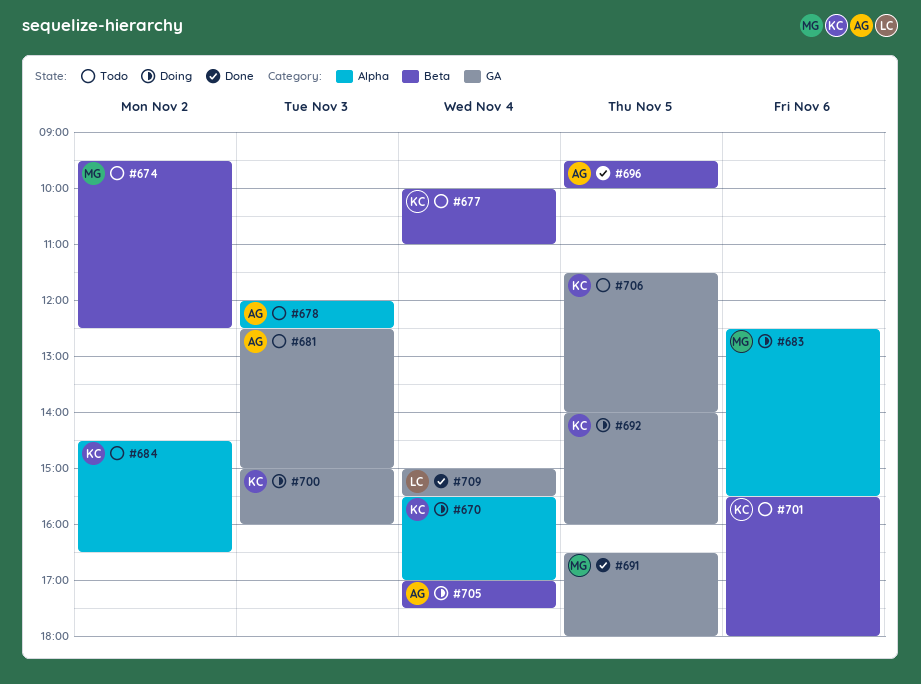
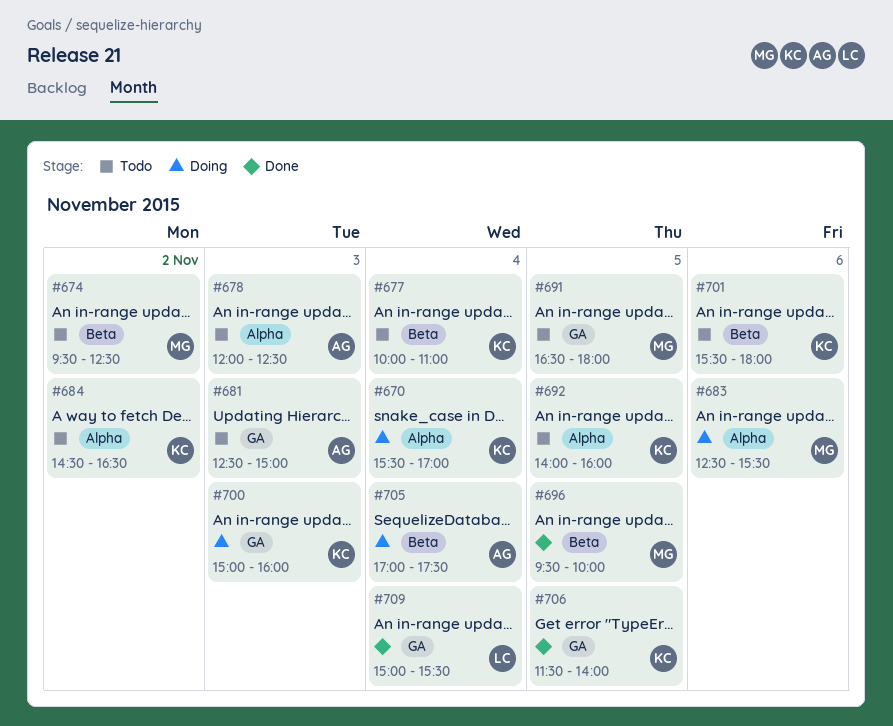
#691, status: Done -> Todo
#692, status: Doing -> Todo
#692, label: GA -> Alpha
#696, owner: AG -> MG
#706, status: Todo -> Done

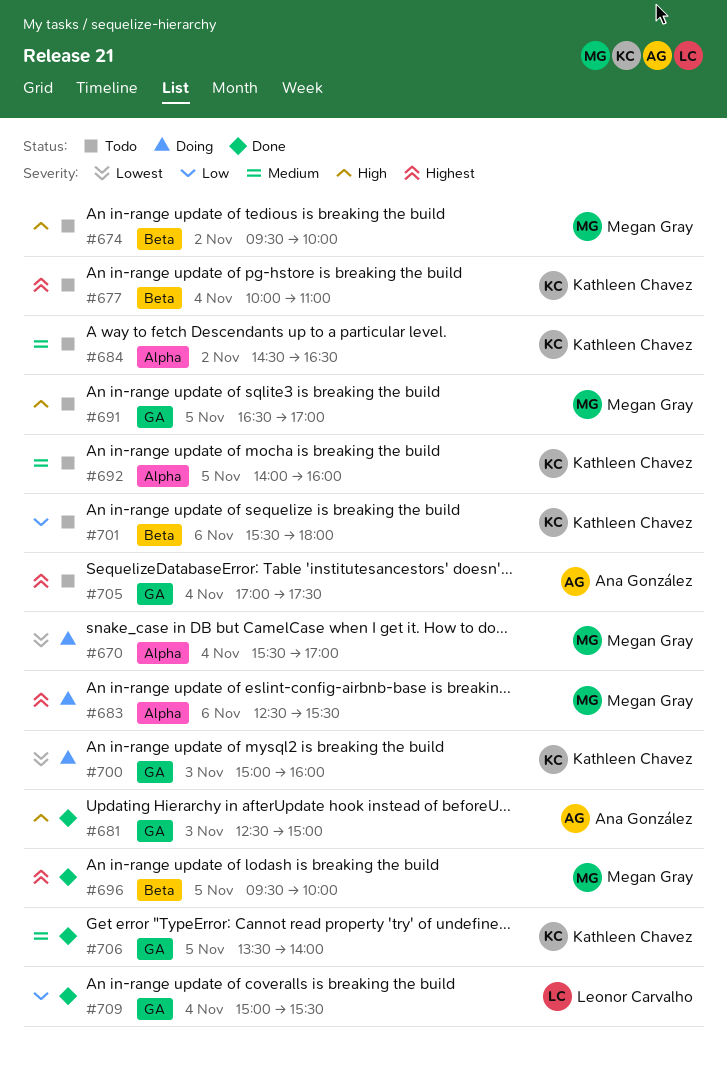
#670, owner: Kathleen Chavez -> Megan Gray
#674, ends: 12:30 -> 10:00
#678: present -> none
#681, status: Todo -> Done
#691, ends: 18:00 -> 17:00
#705, status: Doing -> Todo
#705, label: Beta -> GA
#706, begins: 11:30 -> 13:30

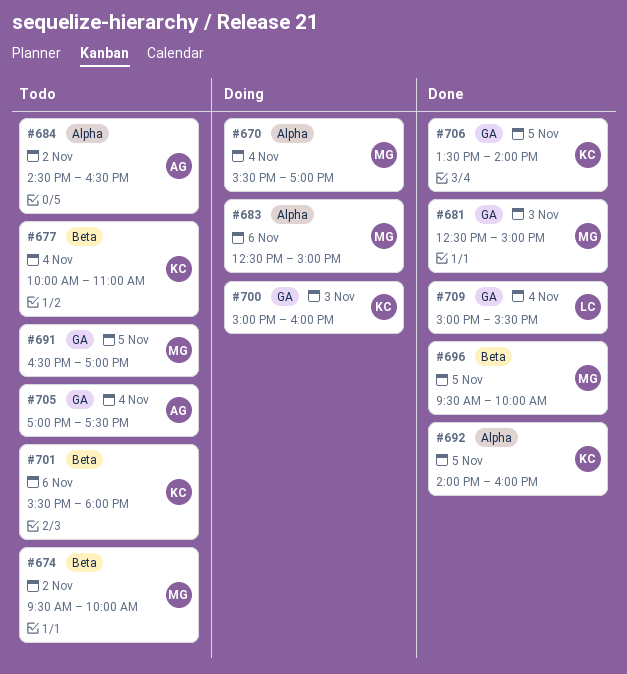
#681, owner: Ana González -> Megan Gray
#683, ends: 15:30 -> 15:00
#684, owner: Kathleen Chavez -> Ana González
#692, status: Todo -> Done

